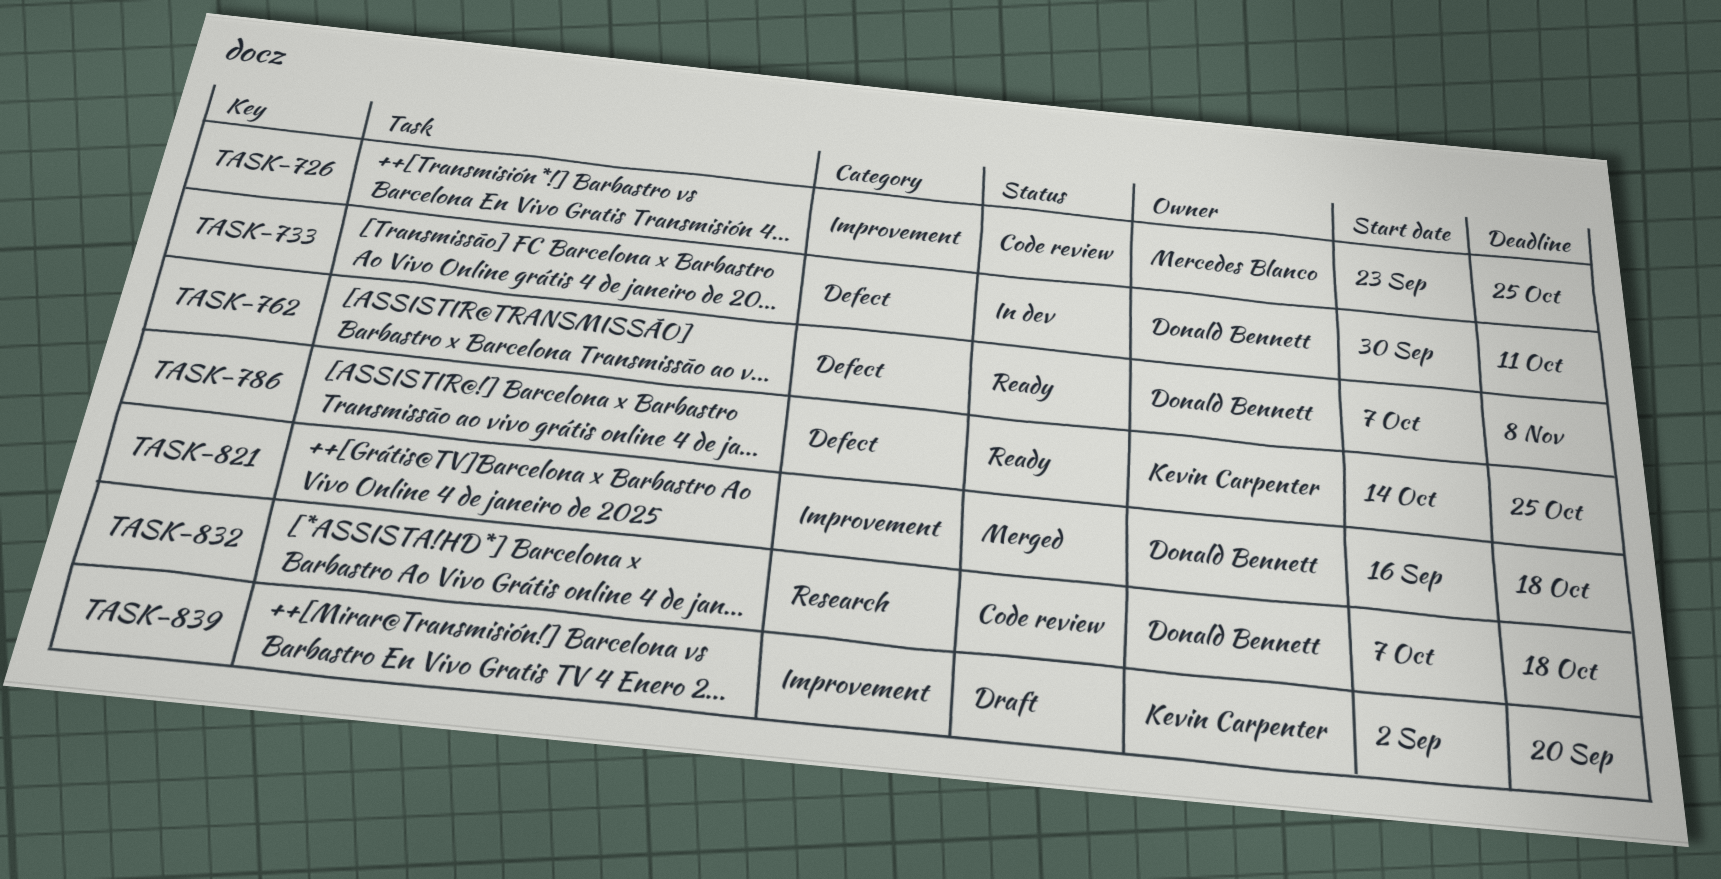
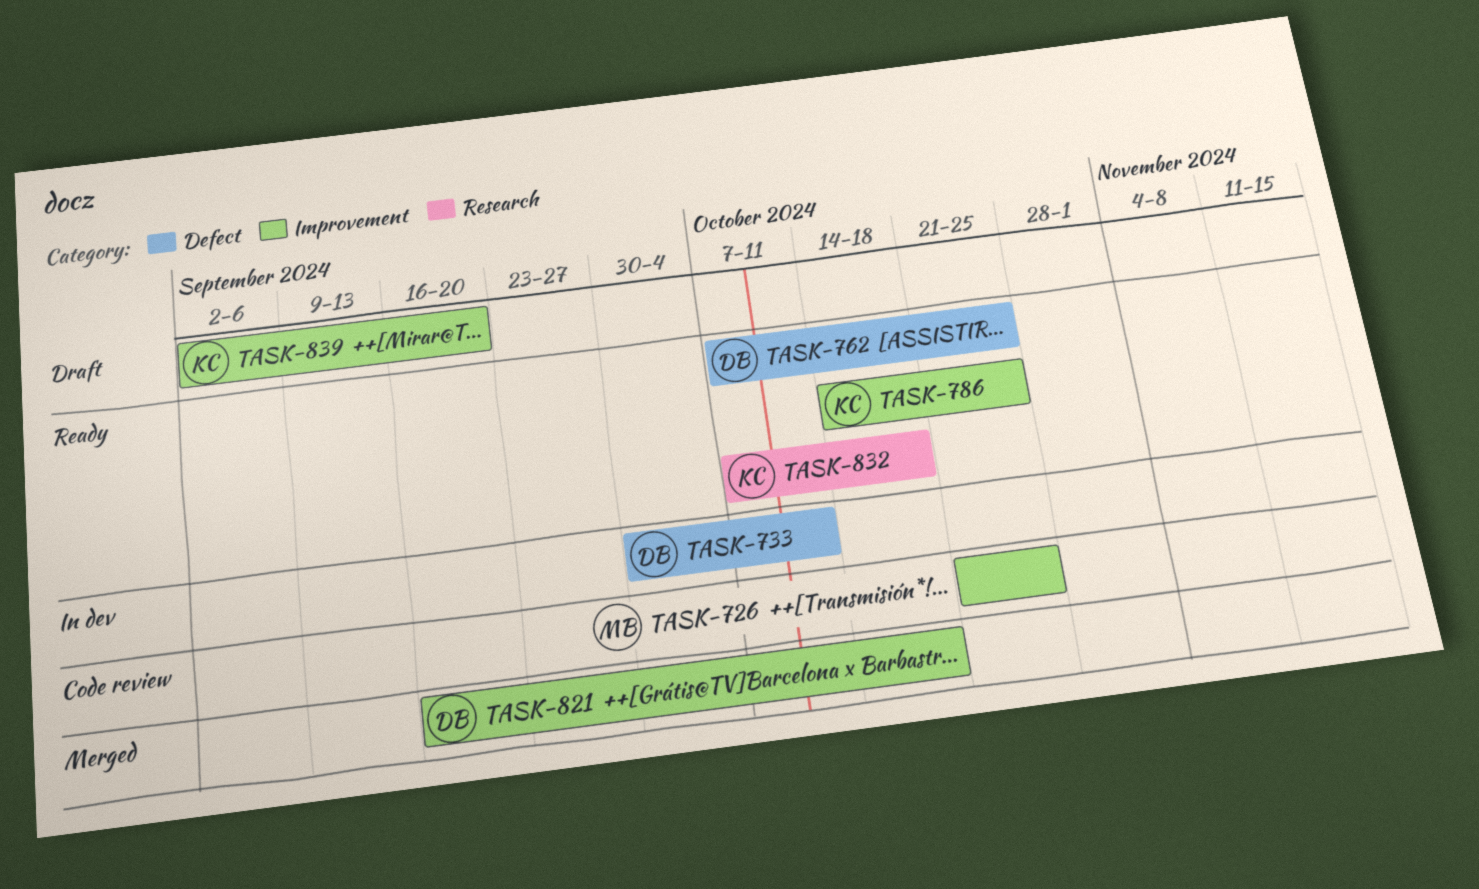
TASK-726, start: Sep 23 -> Oct 21
TASK-762, due: Nov 8 -> Oct 25
TASK-786, label: Defect -> Improvement
TASK-832, status: Code review -> Ready
TASK-832, owner: Donald Bennett -> Kevin Carpenter

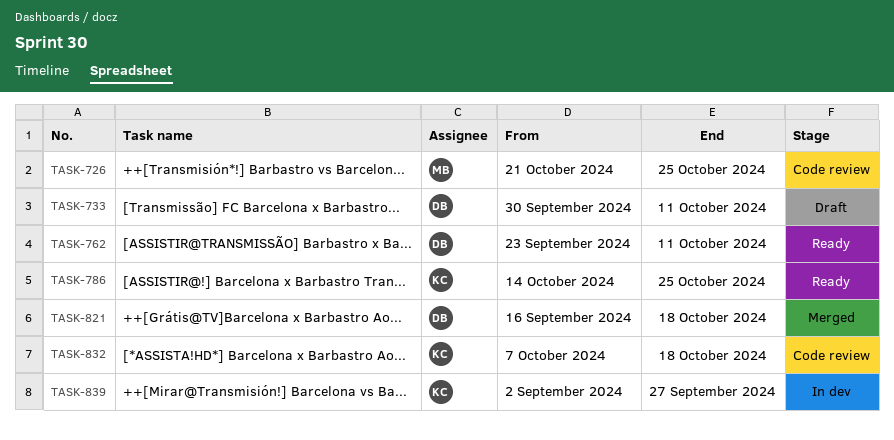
TASK-733, status: In dev -> Draft
TASK-762, start: Oct 7 -> Sep 23
TASK-762, due: Oct 25 -> Oct 11
TASK-832, status: Ready -> Code review
TASK-839, status: Draft -> In dev
TASK-839, due: Sep 20 -> Sep 27

